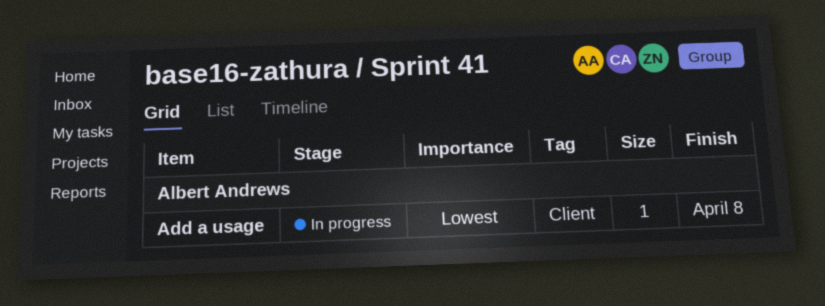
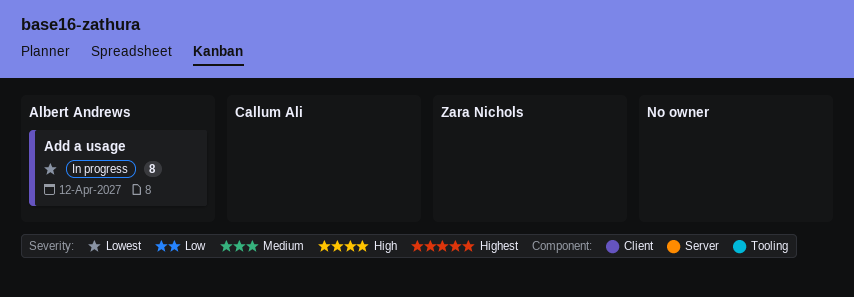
Add a usage, estimate: 1 -> 8
Add a usage, due: Apr 8 -> Apr 12

